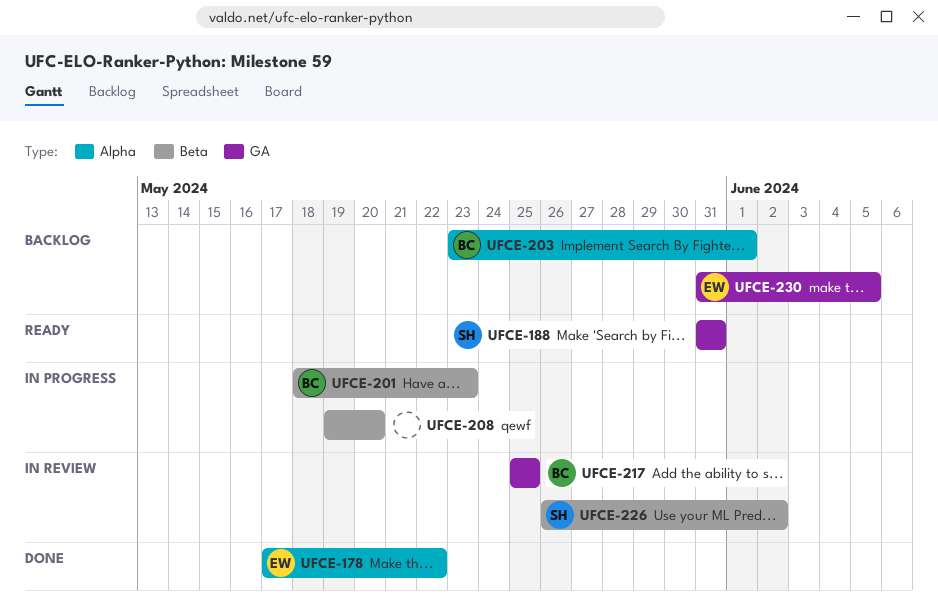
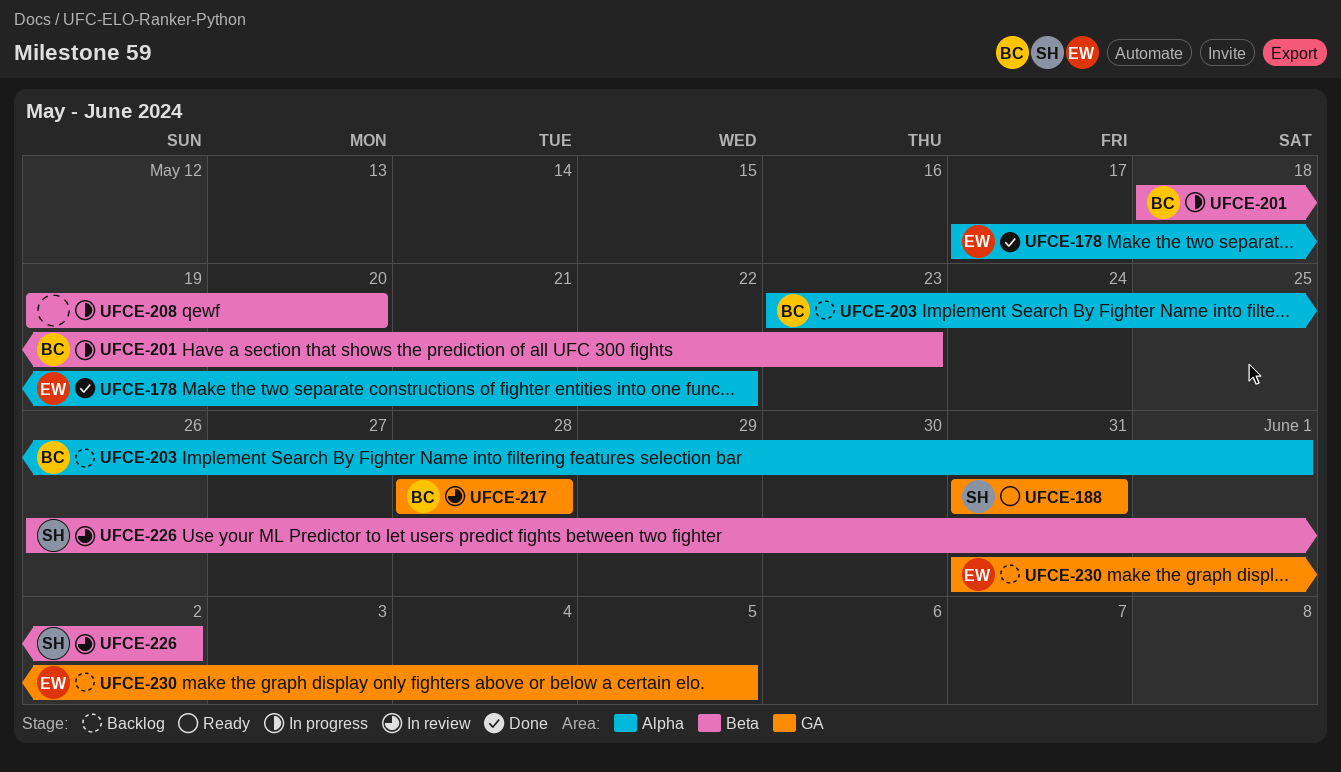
UFCE-217, start: May 25 -> May 28
UFCE-217, due: May 25 -> May 28

